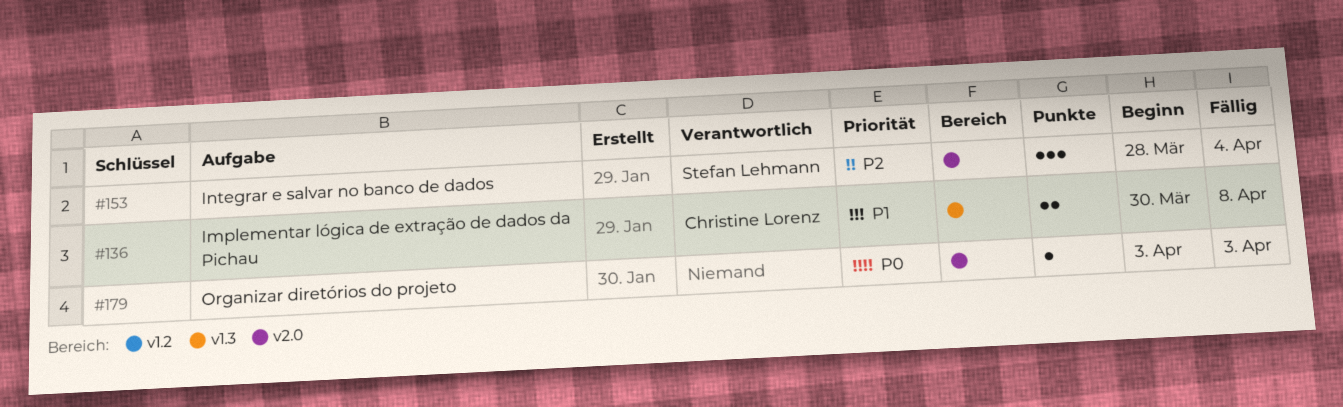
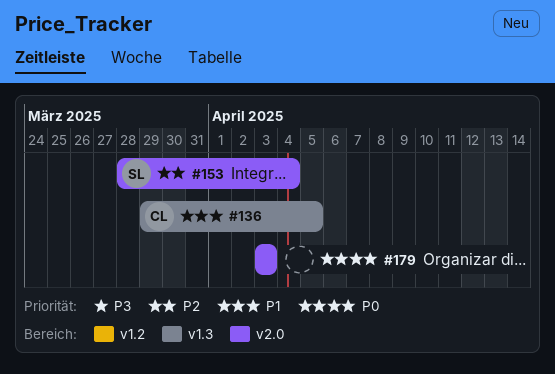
#136, start: Mar 30 -> Mar 29
#136, due: Apr 8 -> Apr 5

